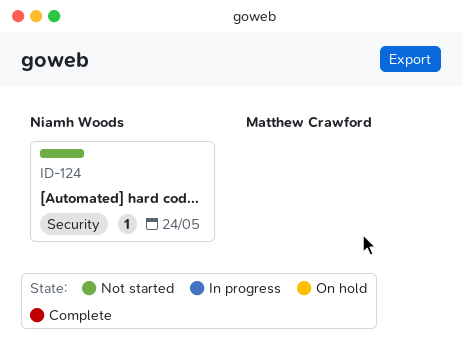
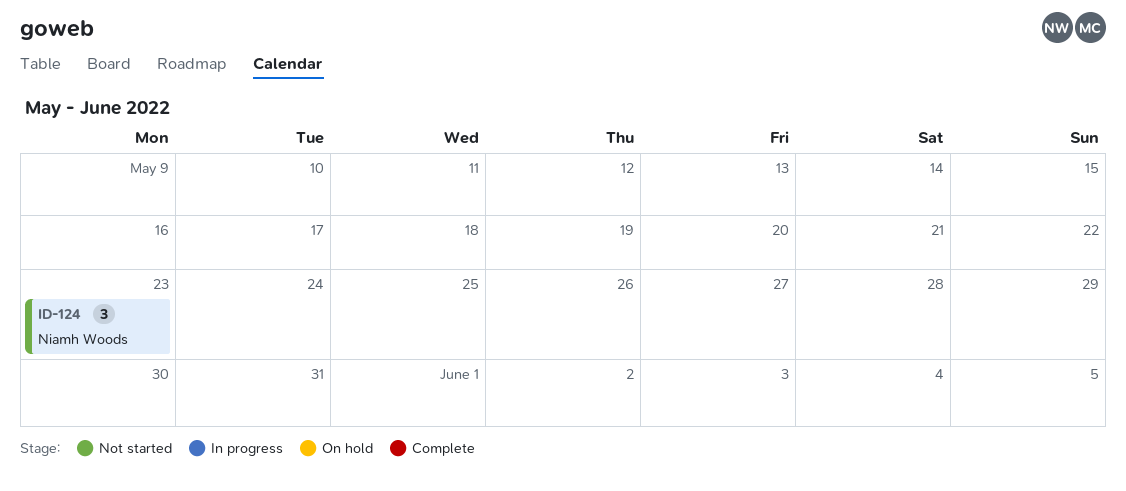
ID-124, estimate: 1 -> 3
ID-124, due: May 24 -> May 23

